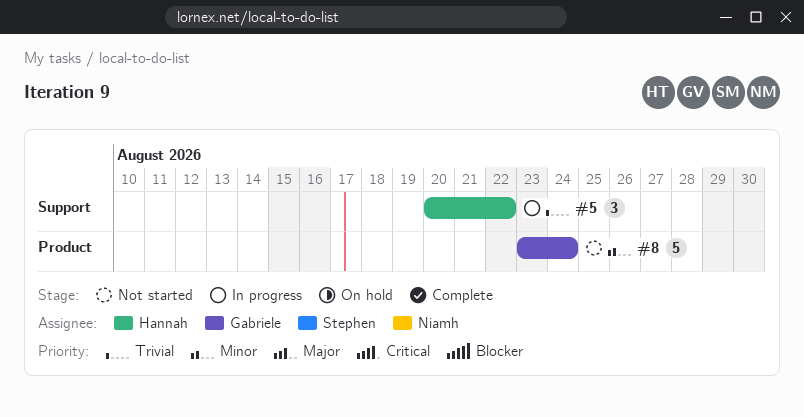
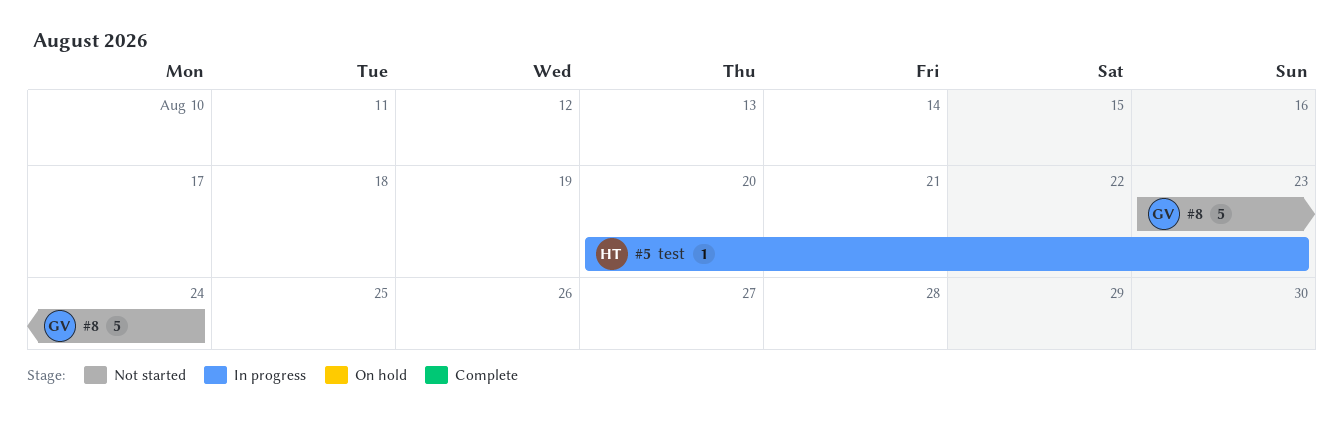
#5, estimate: 3 -> 1
#5, due: Aug 22 -> Aug 23

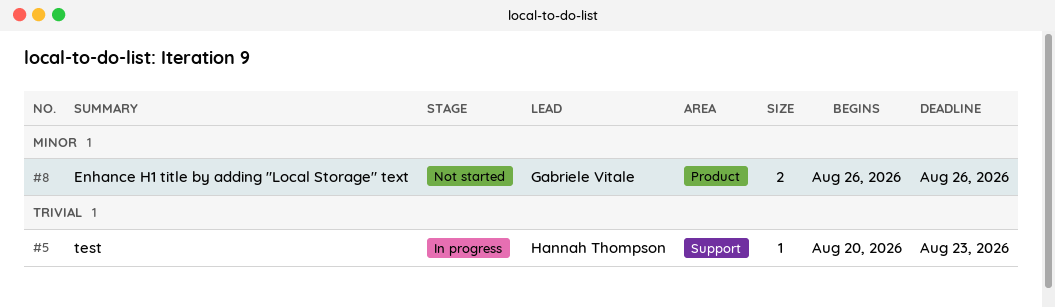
#8, estimate: 5 -> 2
#8, start: Aug 23 -> Aug 26
#8, due: Aug 24 -> Aug 26

